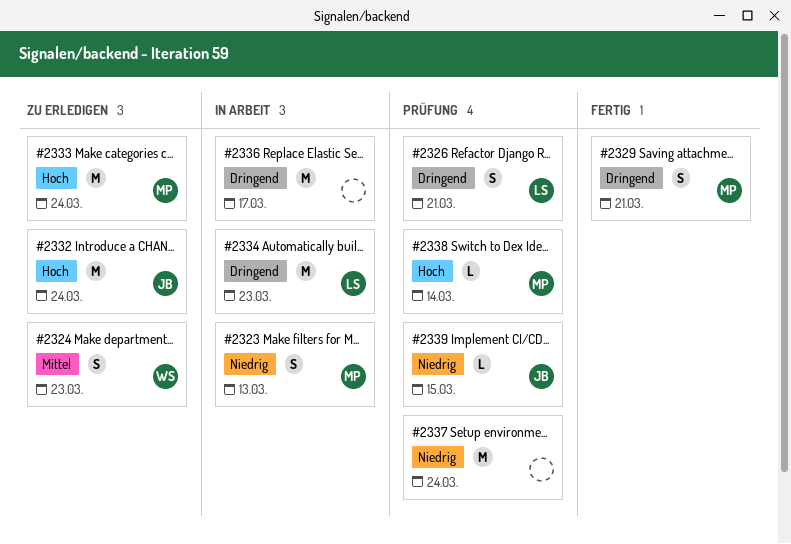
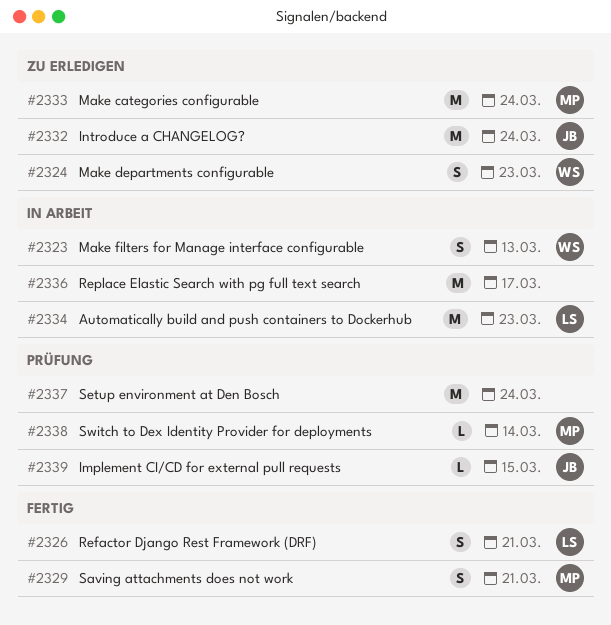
#2323, owner: MP -> WS
#2326, status: Prüfung -> Fertig

